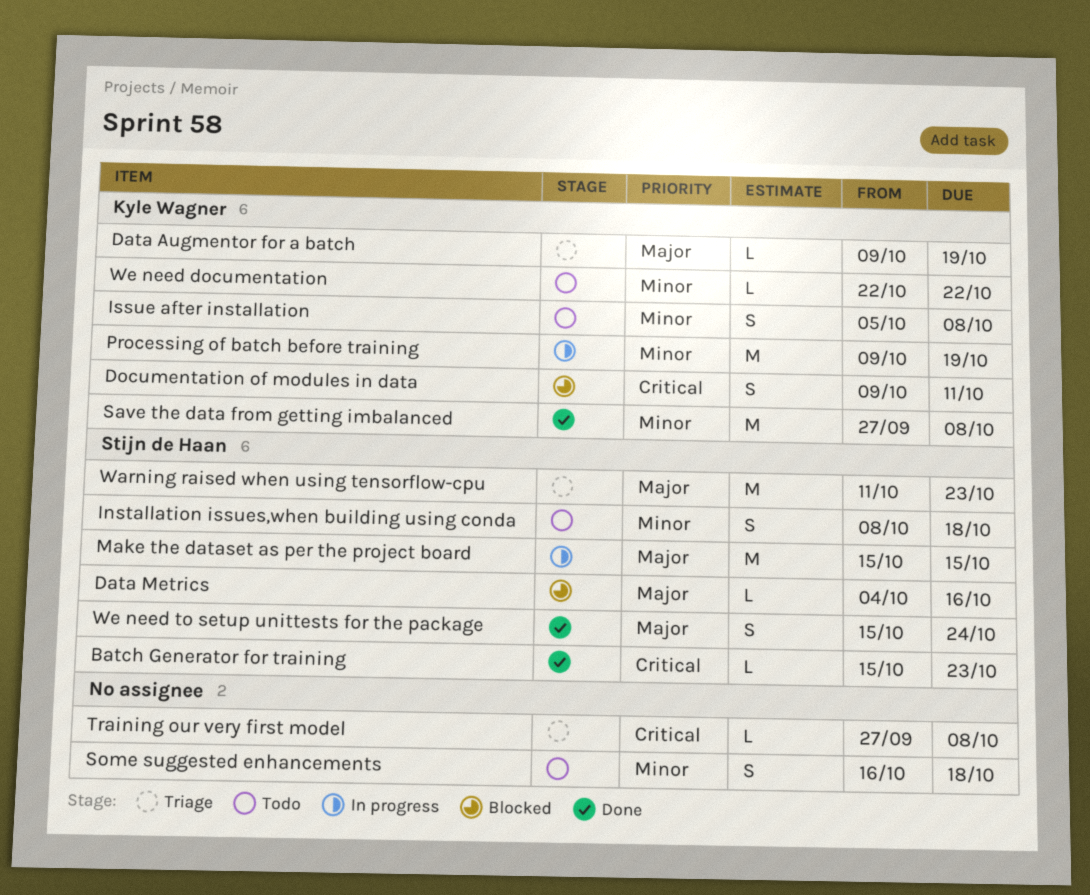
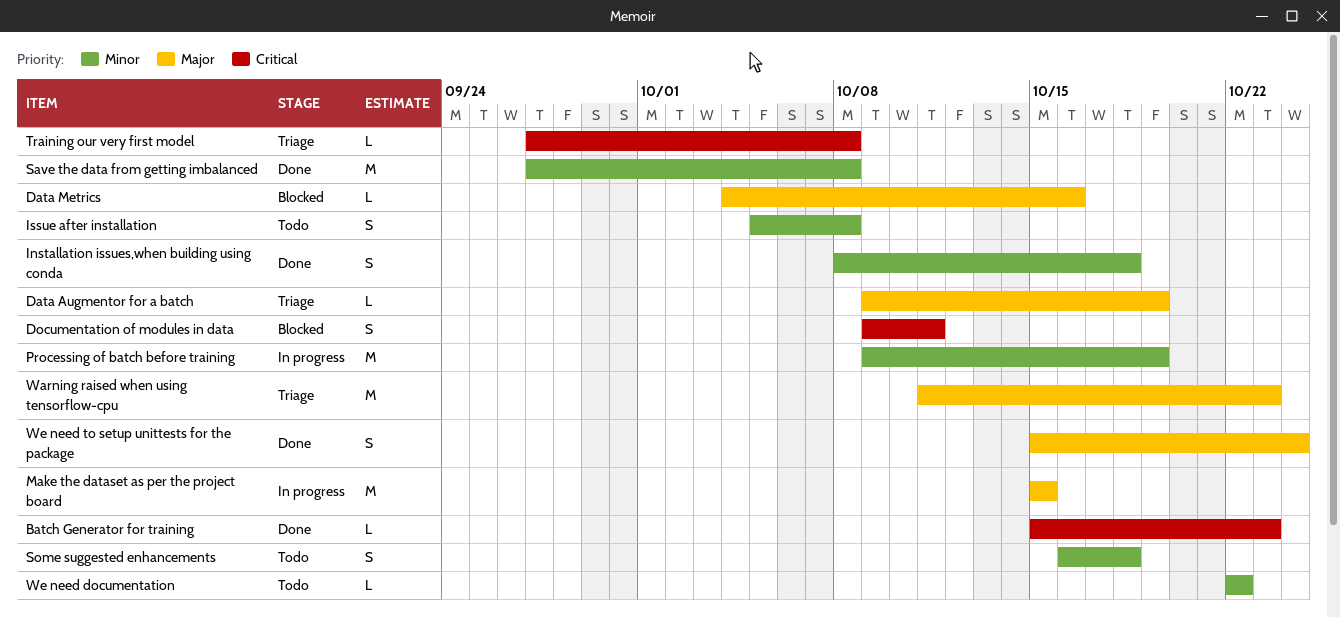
Installation issues,when building using conda, status: Todo -> Done

